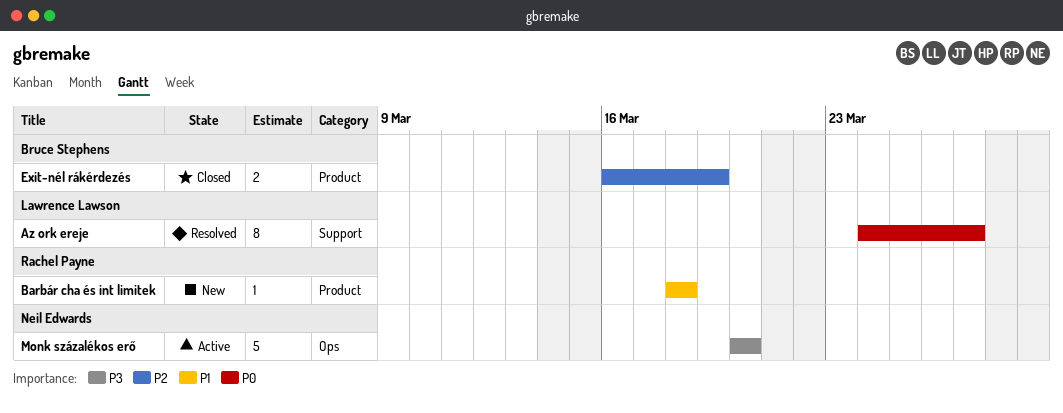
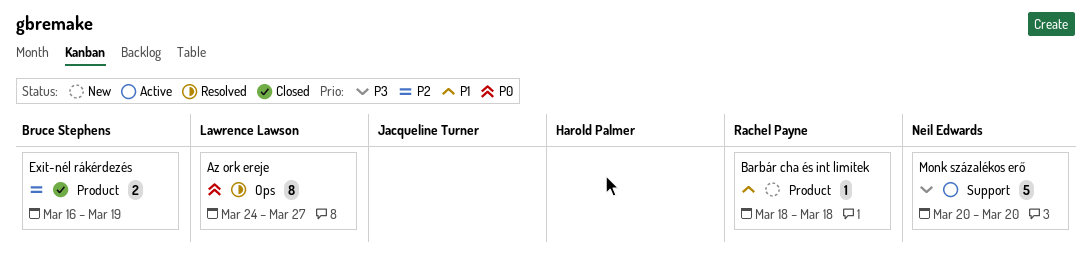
Az ork ereje, label: Support -> Ops
Monk százalékos erő, label: Ops -> Support

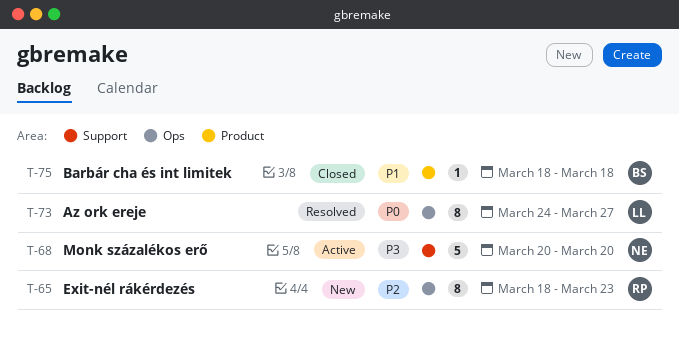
Barbár cha és int limitek, status: New -> Closed
Barbár cha és int limitek, owner: Rachel Payne -> Bruce Stephens
Exit-nél rákérdezés, status: Closed -> New
Exit-nél rákérdezés, owner: Bruce Stephens -> Rachel Payne
Exit-nél rákérdezés, label: Product -> Ops
Exit-nél rákérdezés, estimate: 2 -> 8
Exit-nél rákérdezés, start: Mar 16 -> Mar 18
Exit-nél rákérdezés, due: Mar 19 -> Mar 23

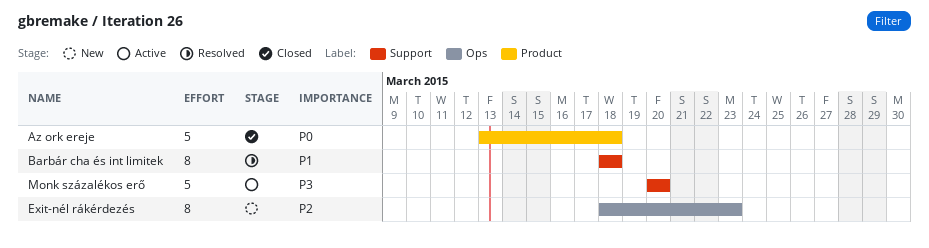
Az ork ereje, status: Resolved -> Closed
Az ork ereje, label: Ops -> Product
Az ork ereje, estimate: 8 -> 5
Az ork ereje, start: Mar 24 -> Mar 13
Az ork ereje, due: Mar 27 -> Mar 18
Barbár cha és int limitek, status: Closed -> Resolved
Barbár cha és int limitek, label: Product -> Support
Barbár cha és int limitek, estimate: 1 -> 8

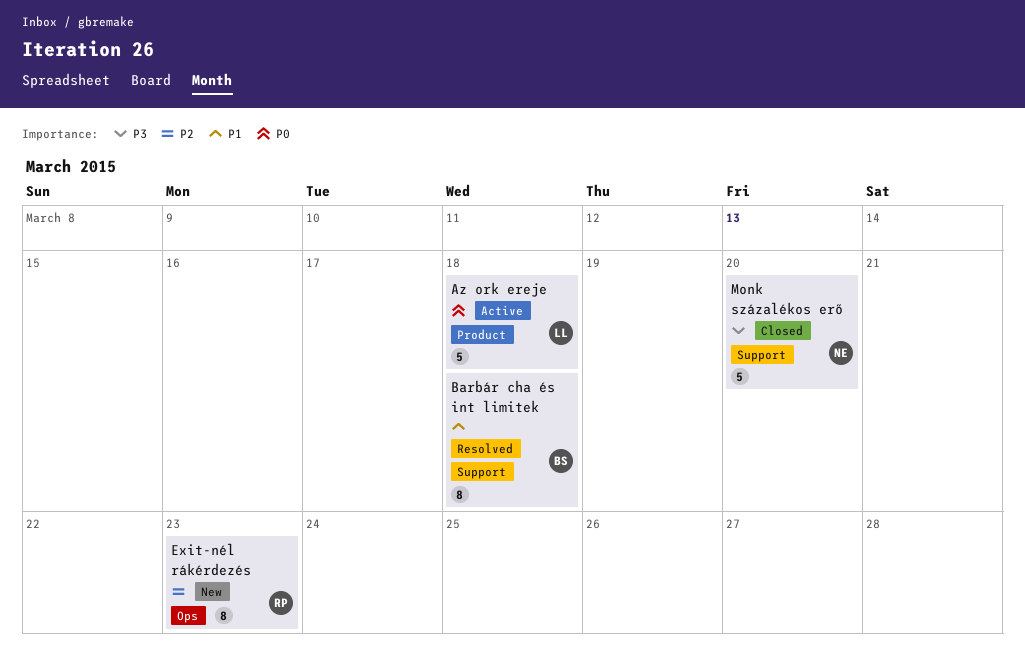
Az ork ereje, status: Closed -> Active
Monk százalékos erő, status: Active -> Closed

